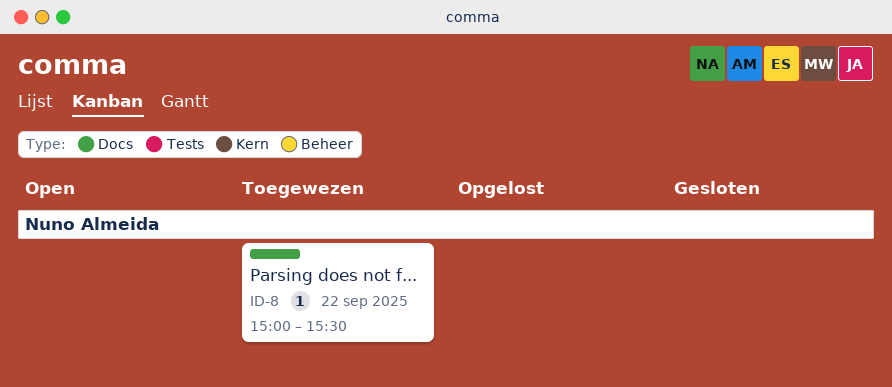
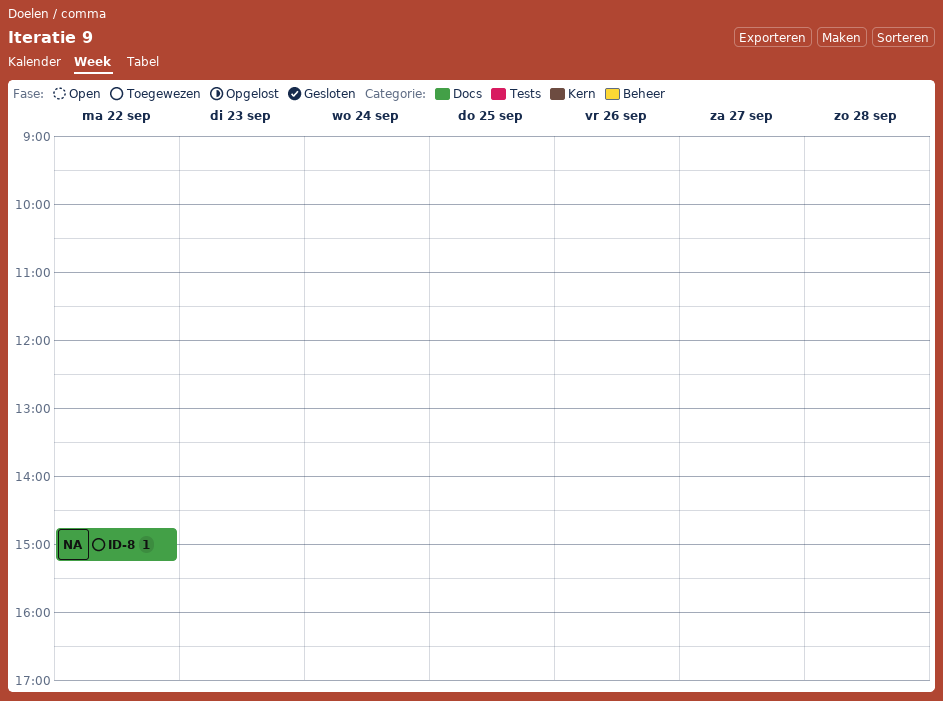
ID-8, begins: 15:00 -> 14:45
ID-8, ends: 15:30 -> 15:15

